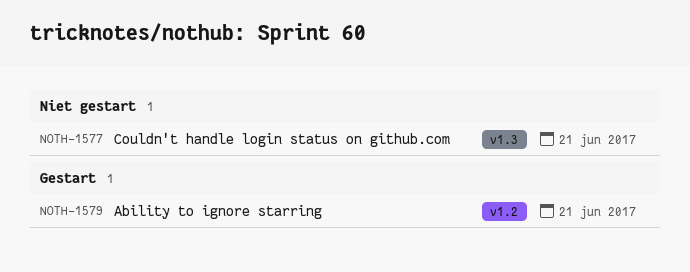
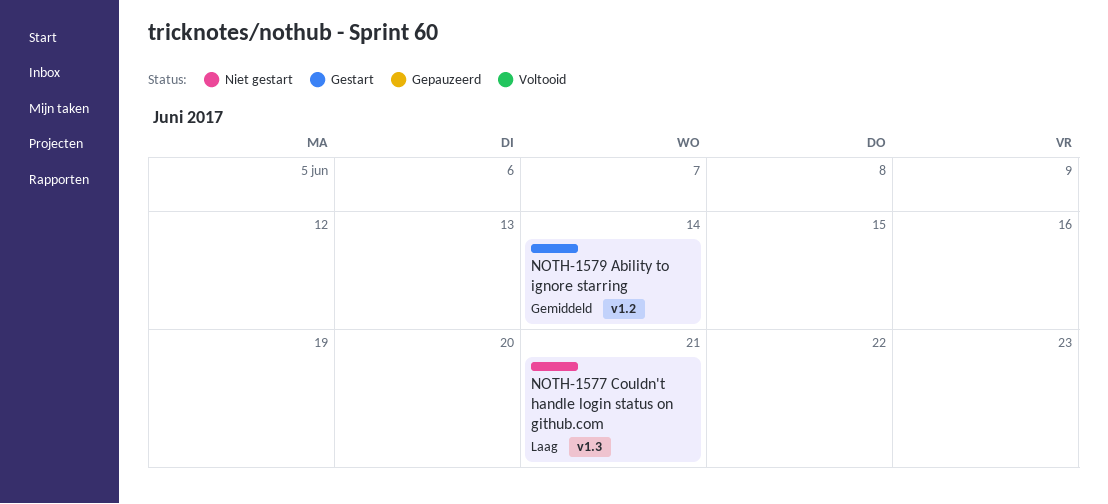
NOTH-1579, due: Jun 21 -> Jun 14

